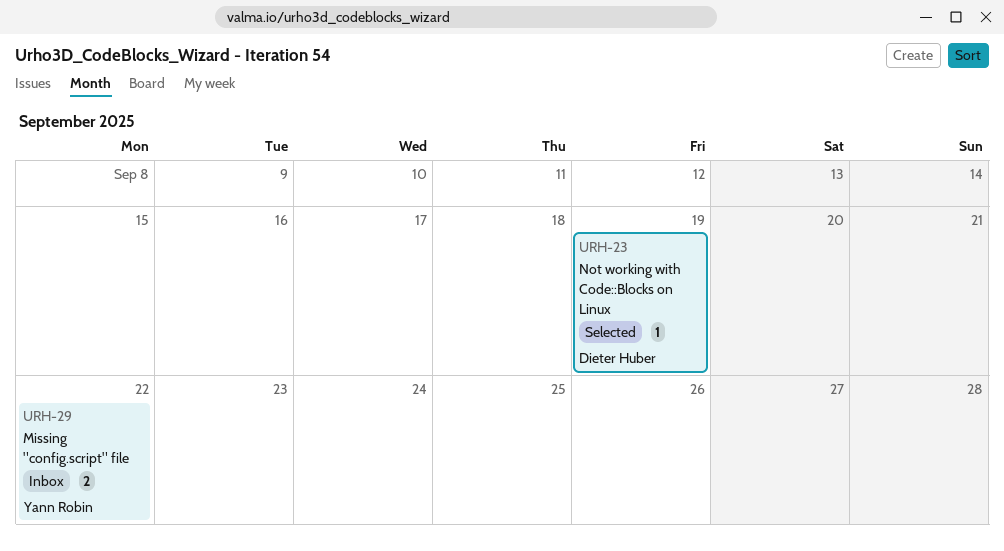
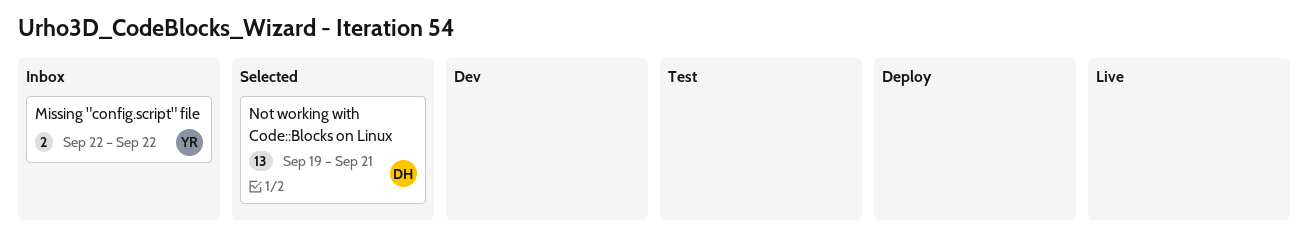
Not working with Code::Blocks on Linux, estimate: 1 -> 13
Not working with Code::Blocks on Linux, due: Sep 19 -> Sep 21

